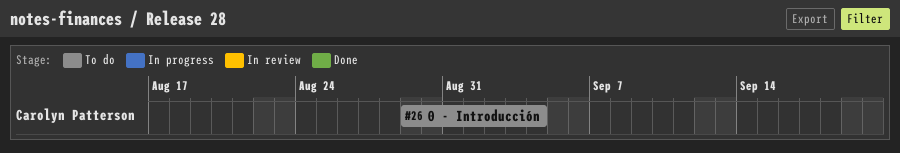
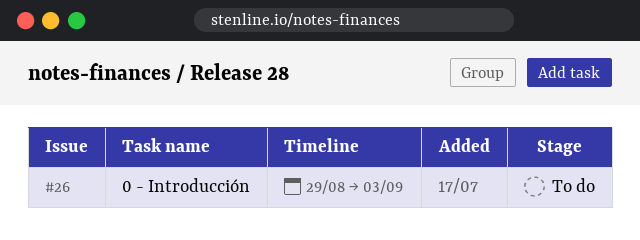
#26, due: Sep 4 -> Sep 3

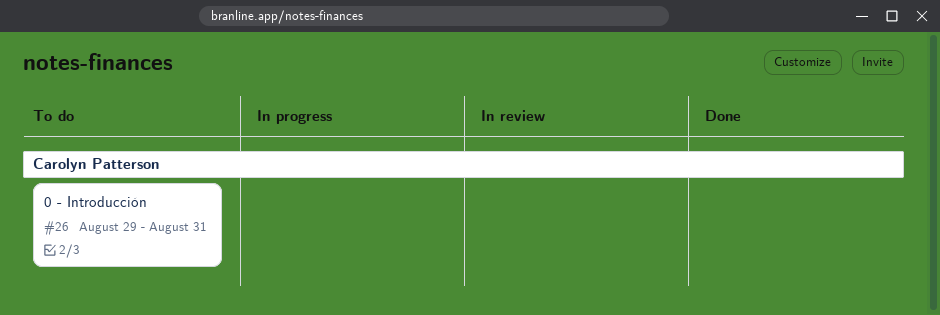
#26, due: Sep 3 -> Aug 31

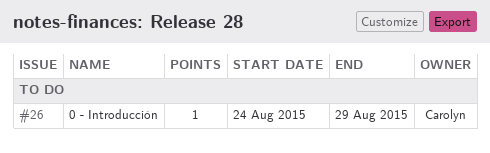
#26, start: Aug 29 -> Aug 24
#26, due: Aug 31 -> Aug 29

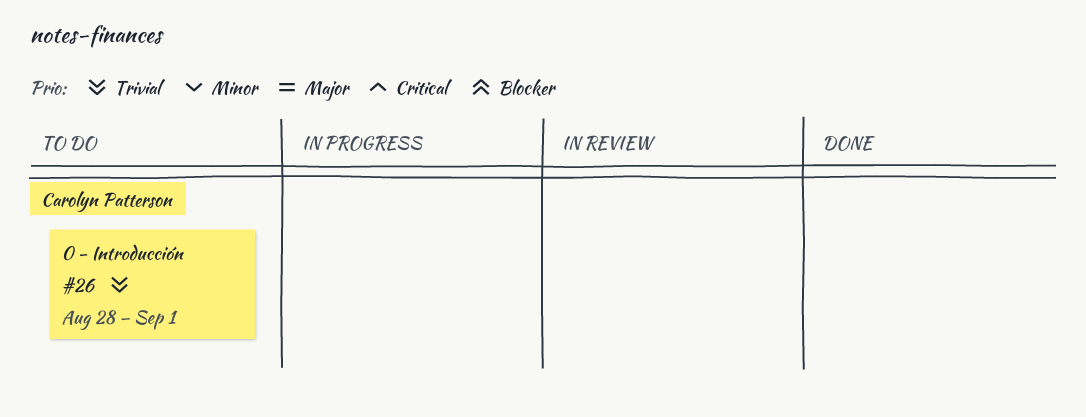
#26, start: Aug 24 -> Aug 28
#26, due: Aug 29 -> Sep 1

